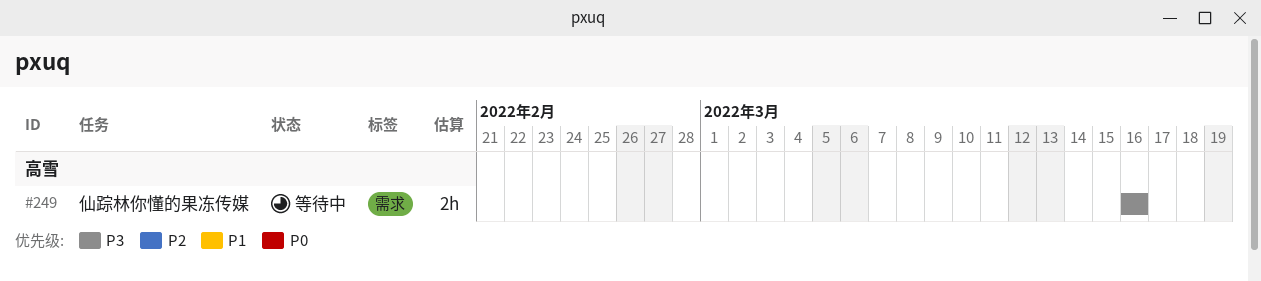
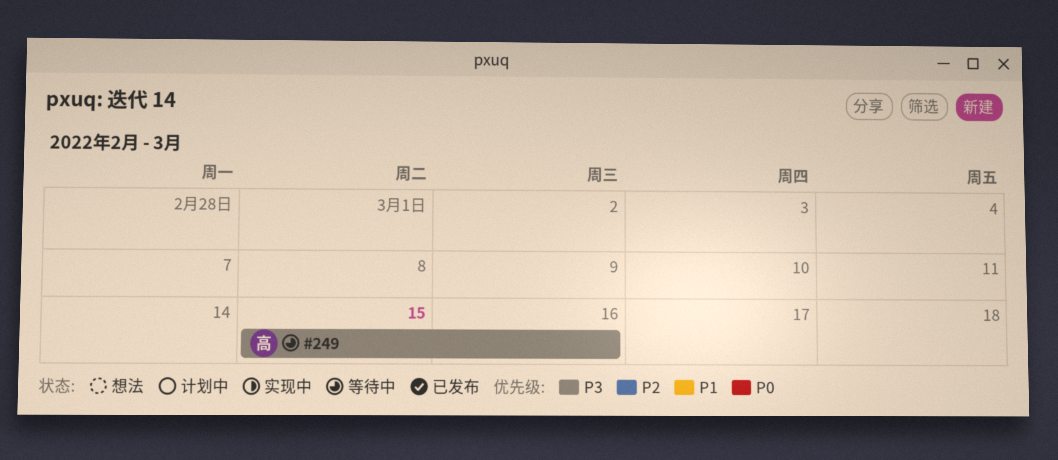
#249, start: Mar 16 -> Mar 15

